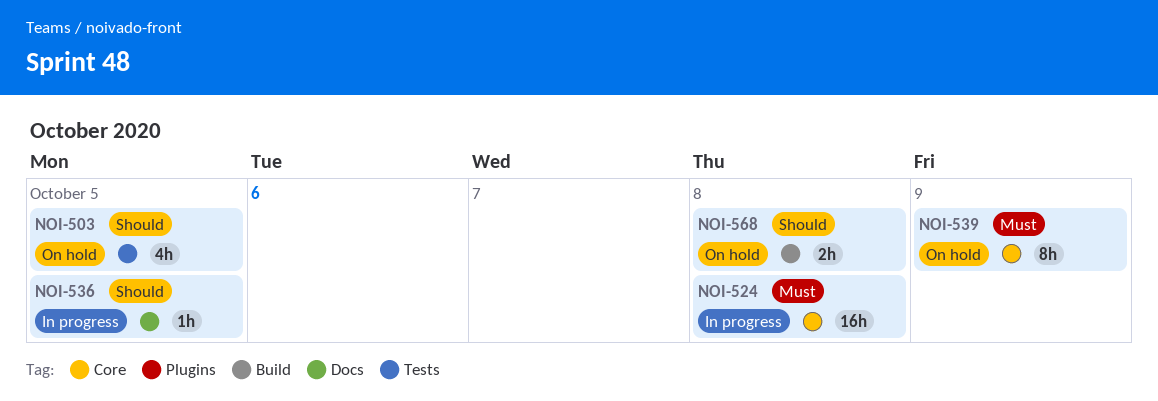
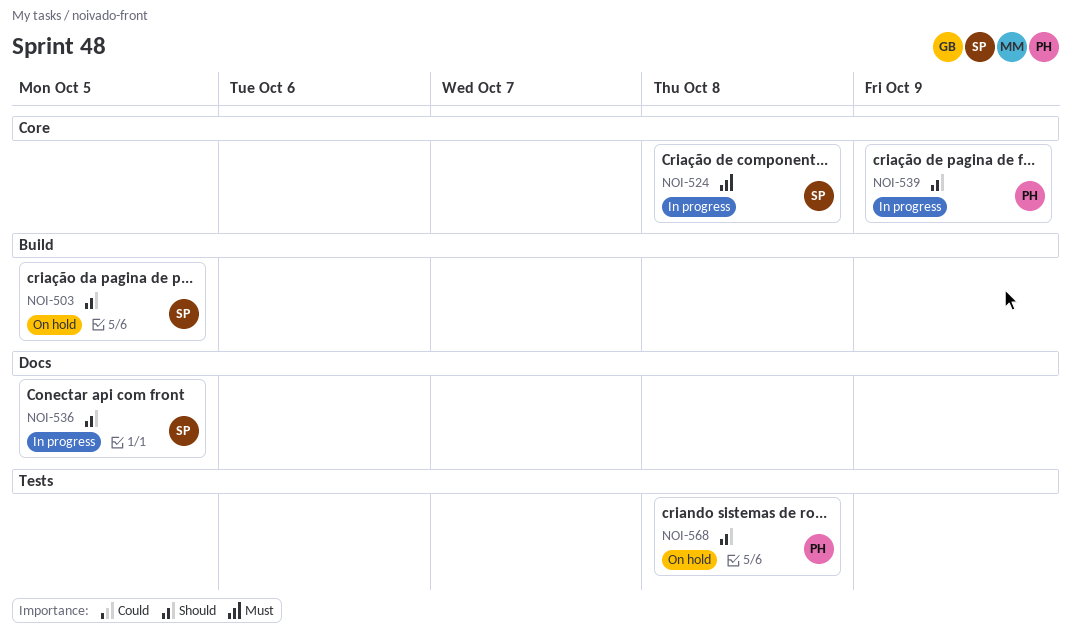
NOI-503, label: Tests -> Build
NOI-539, status: On hold -> In progress
NOI-539, priority: Must -> Should
NOI-568, label: Build -> Tests

